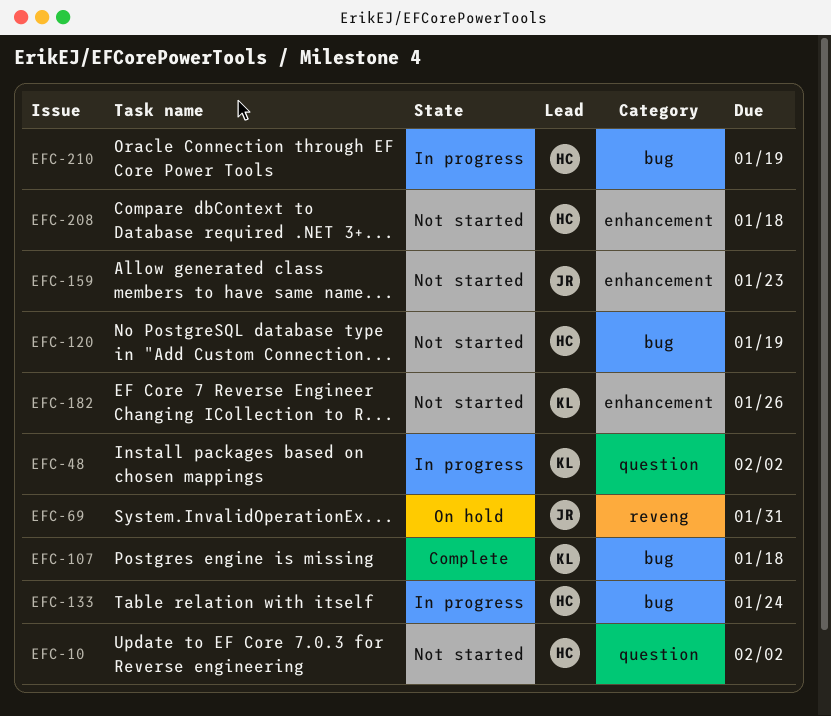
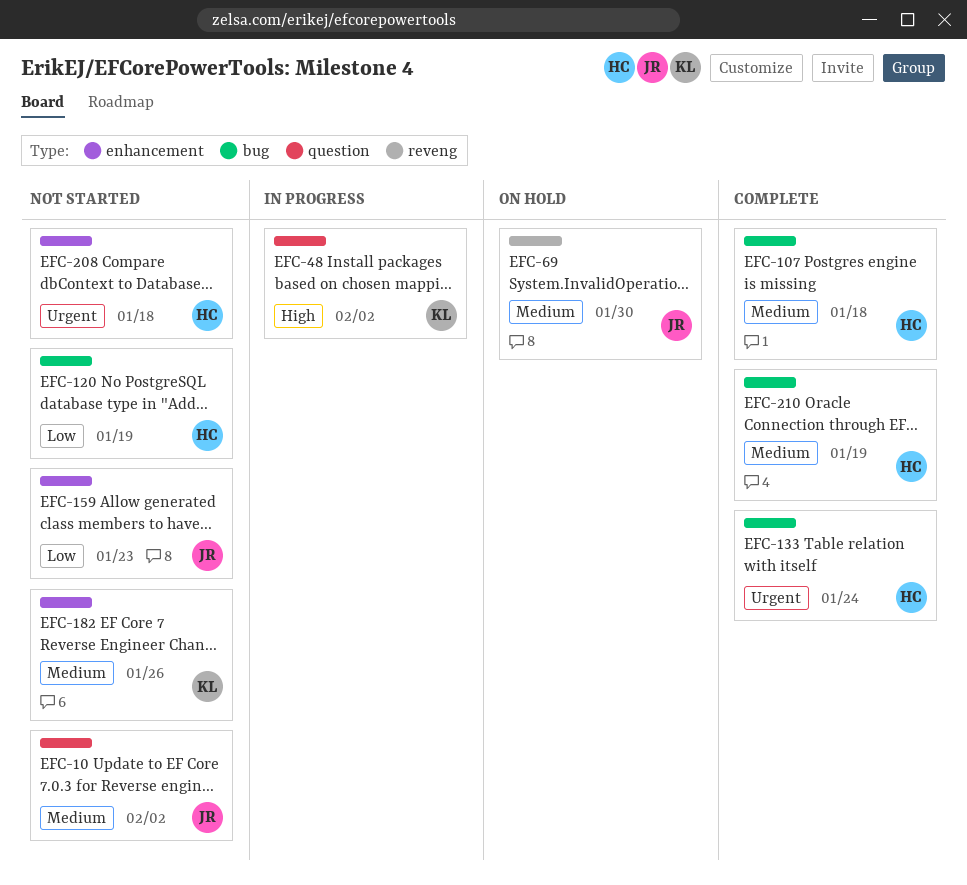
EFC-10, owner: HC -> JR
EFC-69, due: Jan 31 -> Jan 30
EFC-107, owner: KL -> HC
EFC-133, status: In progress -> Complete
EFC-210, status: In progress -> Complete

